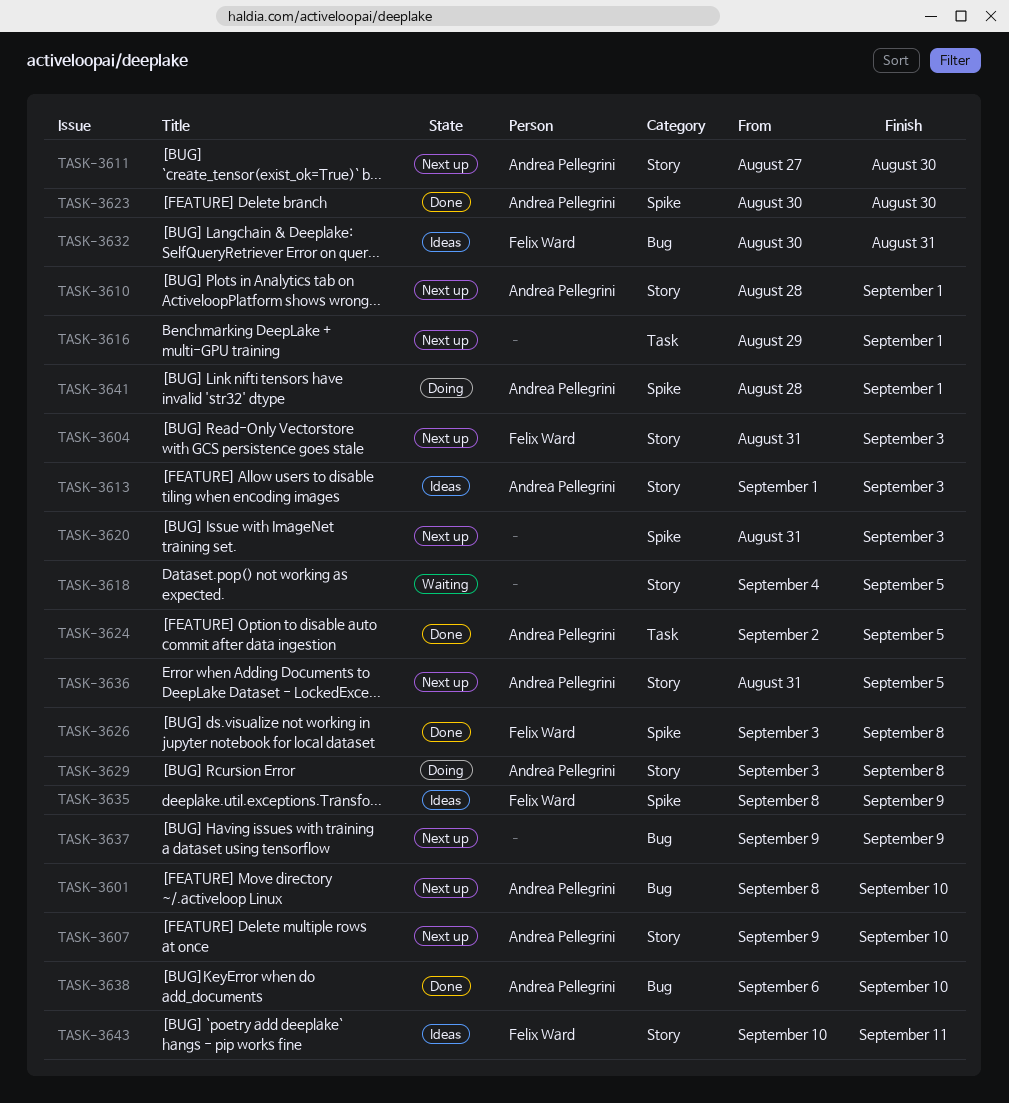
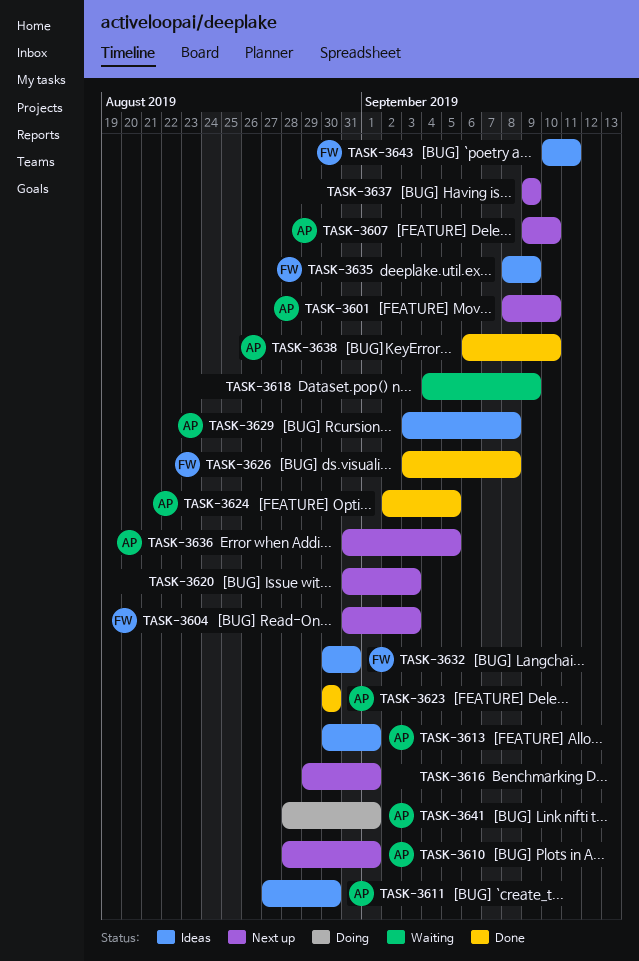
TASK-3611, status: Next up -> Ideas
TASK-3613, start: Sep 1 -> Aug 30
TASK-3613, due: Sep 3 -> Sep 1
TASK-3618, due: Sep 5 -> Sep 9
TASK-3629, status: Doing -> Ideas

